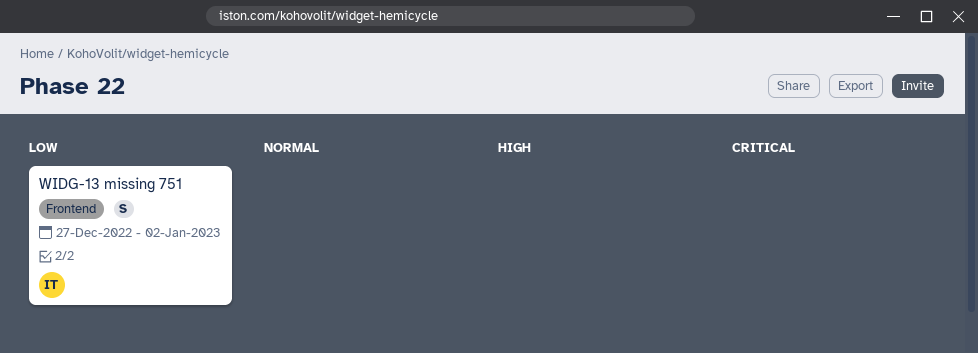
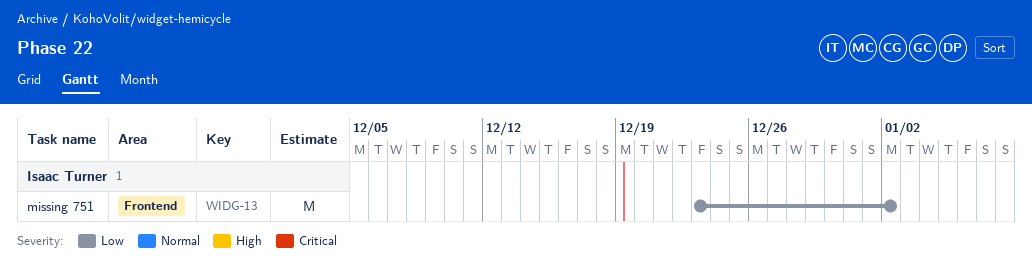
WIDG-13, estimate: S -> M
WIDG-13, start: Dec 27 -> Dec 23

